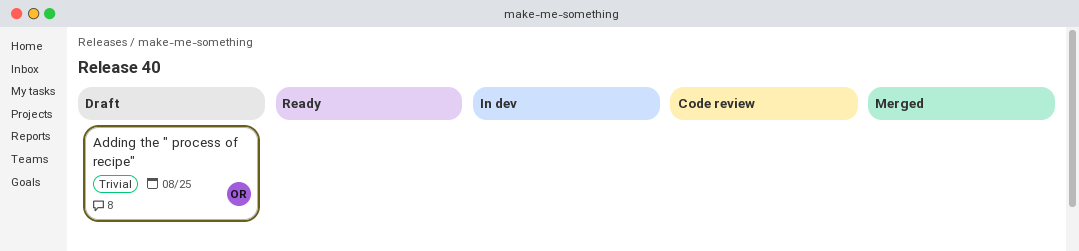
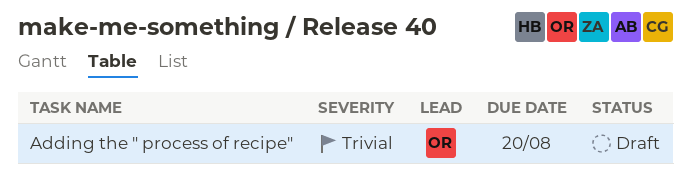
Adding the " process of recipe", due: Aug 25 -> Aug 20

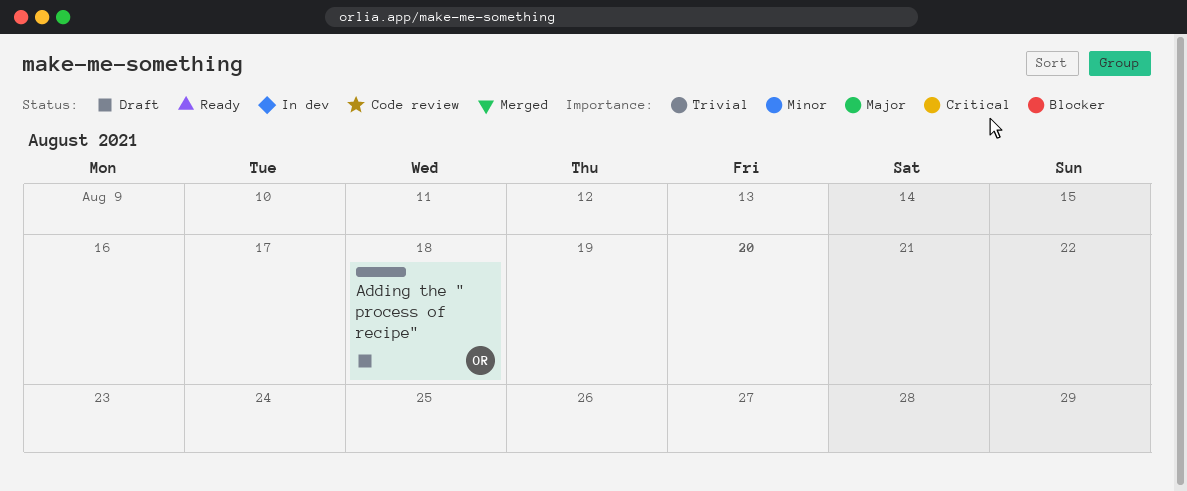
Adding the " process of recipe", due: Aug 20 -> Aug 18

